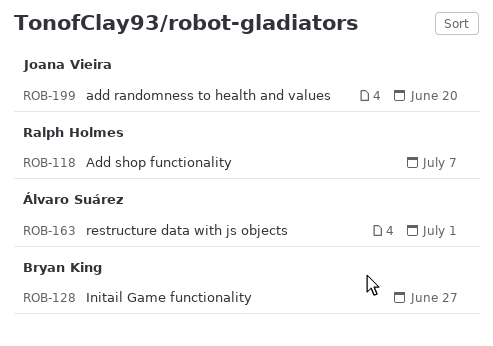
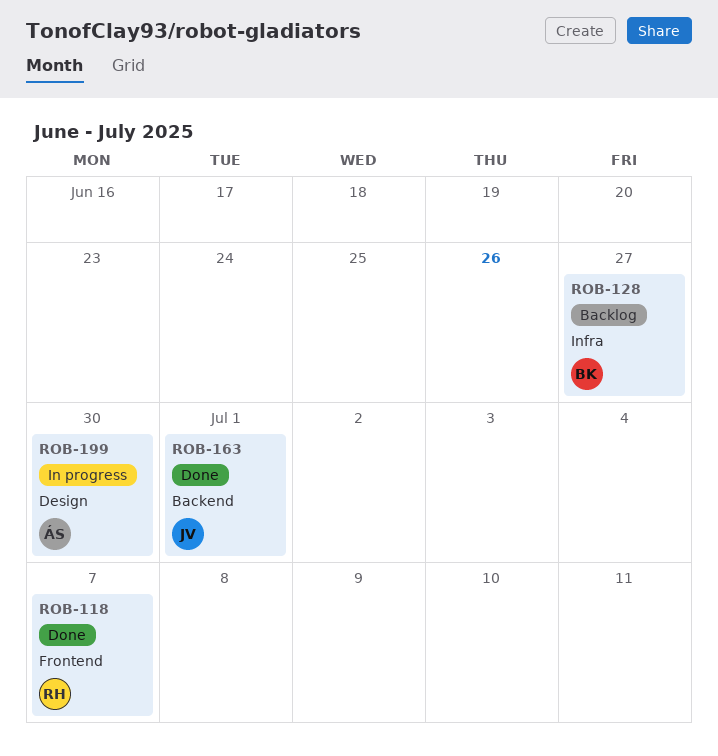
ROB-163, owner: Álvaro Suárez -> Joana Vieira
ROB-199, owner: Joana Vieira -> Álvaro Suárez
ROB-199, due: Jun 20 -> Jun 30

